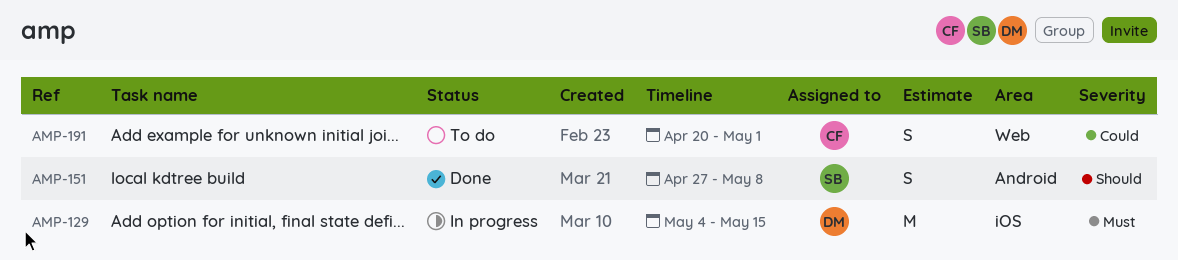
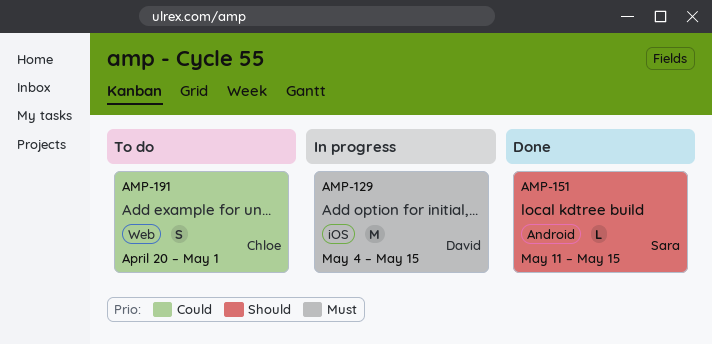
AMP-151, estimate: S -> L
AMP-151, start: Apr 27 -> May 11
AMP-151, due: May 8 -> May 15

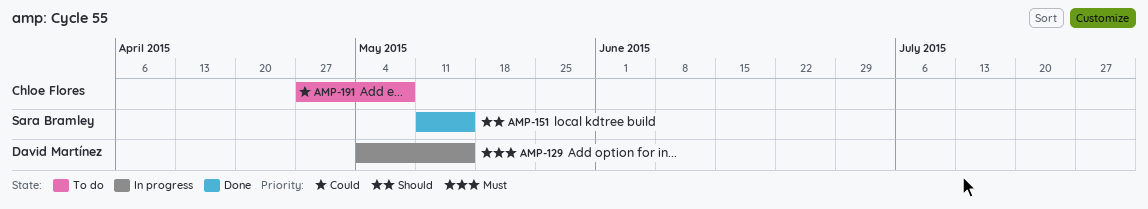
AMP-191, start: Apr 20 -> Apr 27
AMP-191, due: May 1 -> May 8

